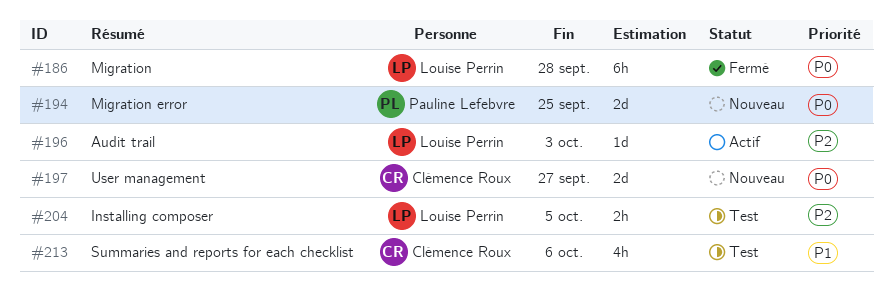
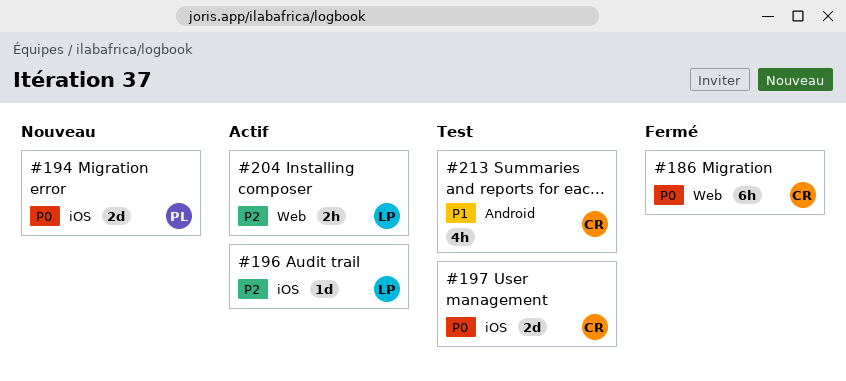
#186, owner: Louise Perrin -> Clémence Roux
#197, status: Nouveau -> Test
#204, status: Test -> Actif

